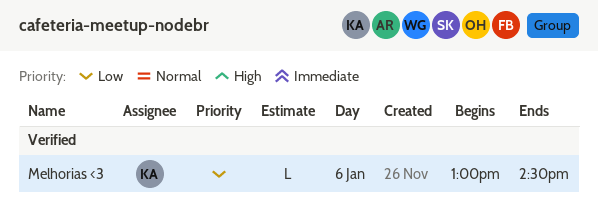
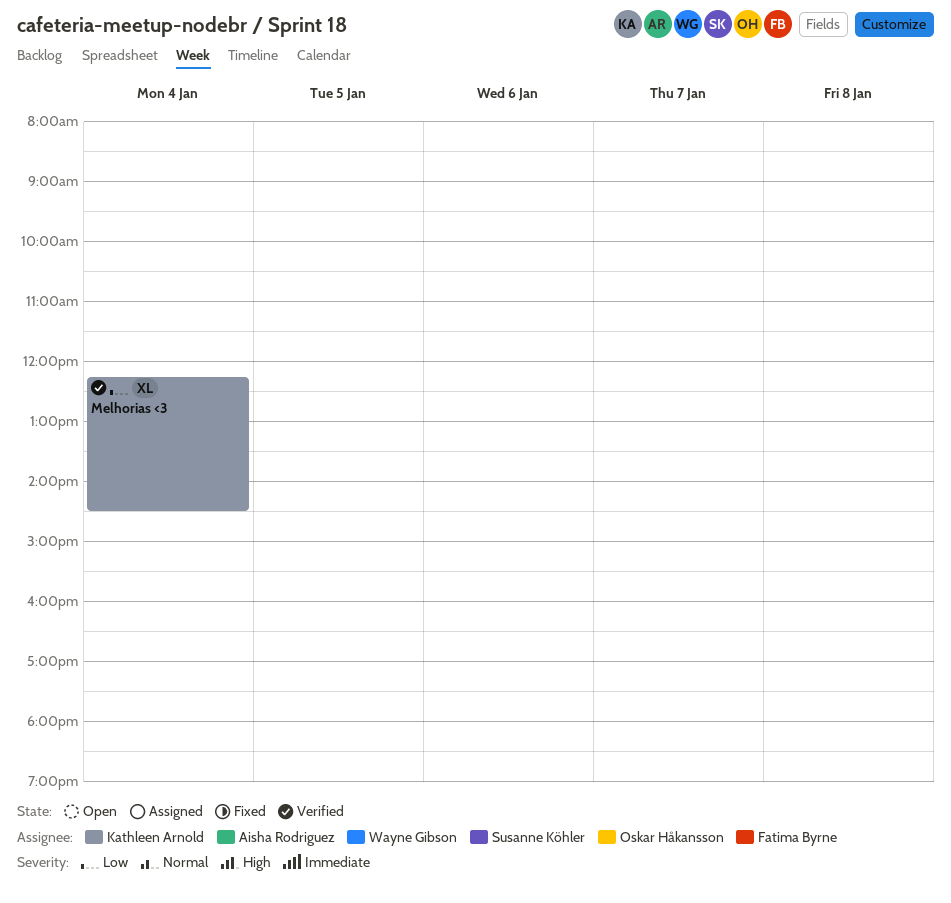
Melhorias <3, estimate: L -> XL
Melhorias <3, day: Jan 6 -> Jan 4
Melhorias <3, begins: 13:00 -> 12:15

